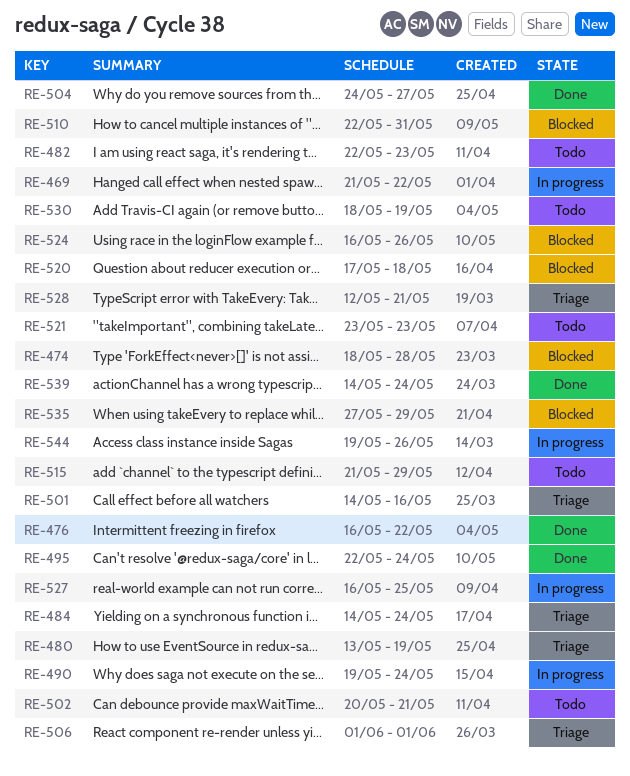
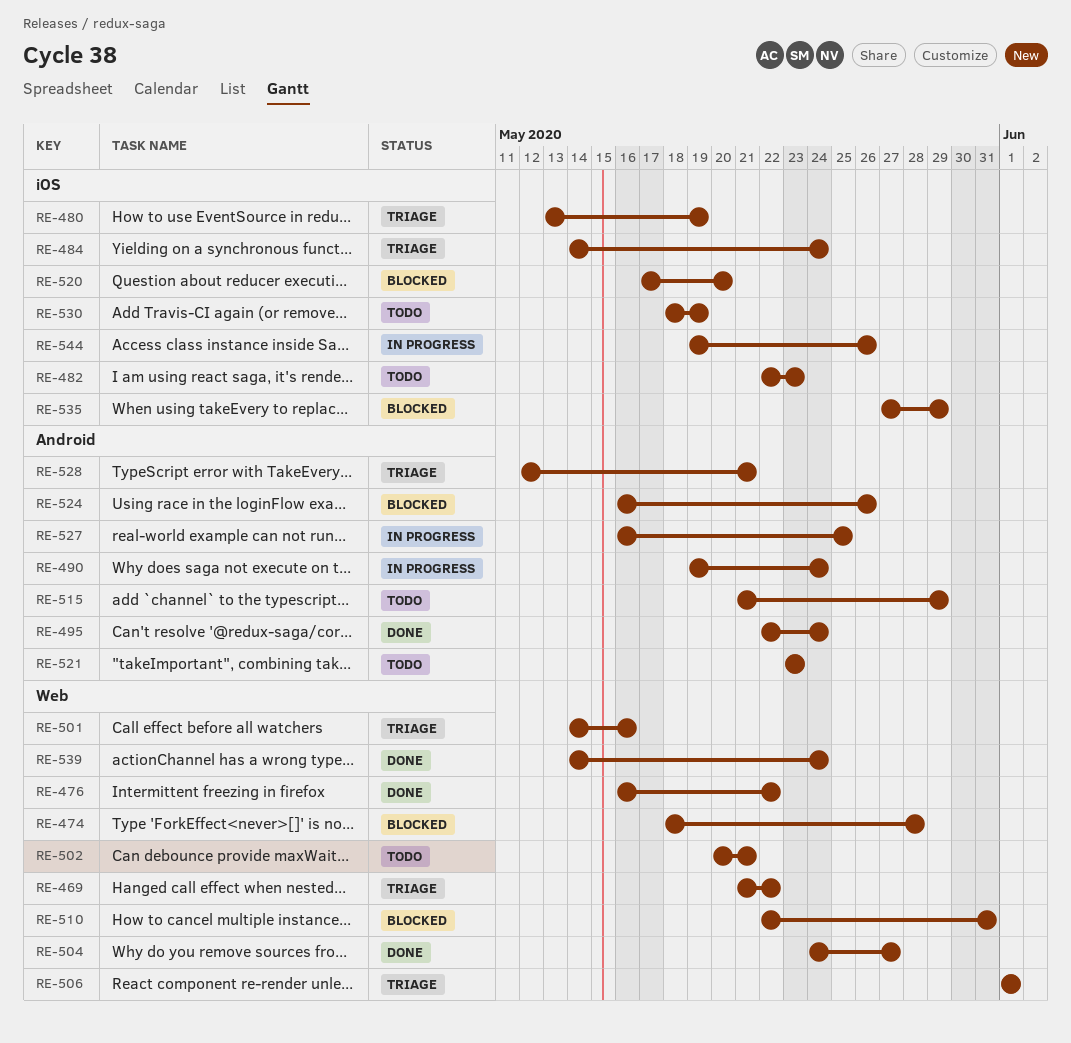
RE-469, status: In progress -> Triage
RE-520, due: May 18 -> May 20

